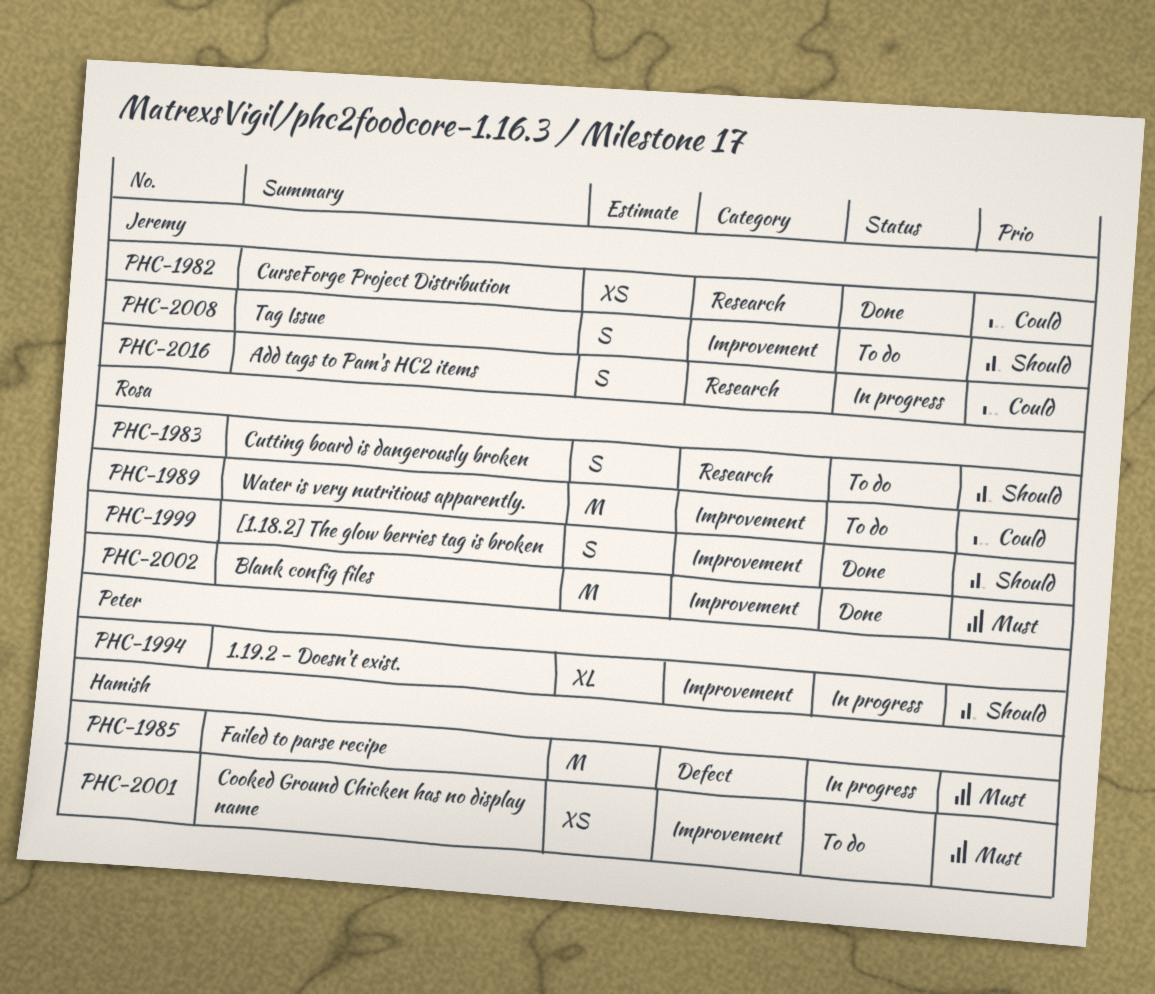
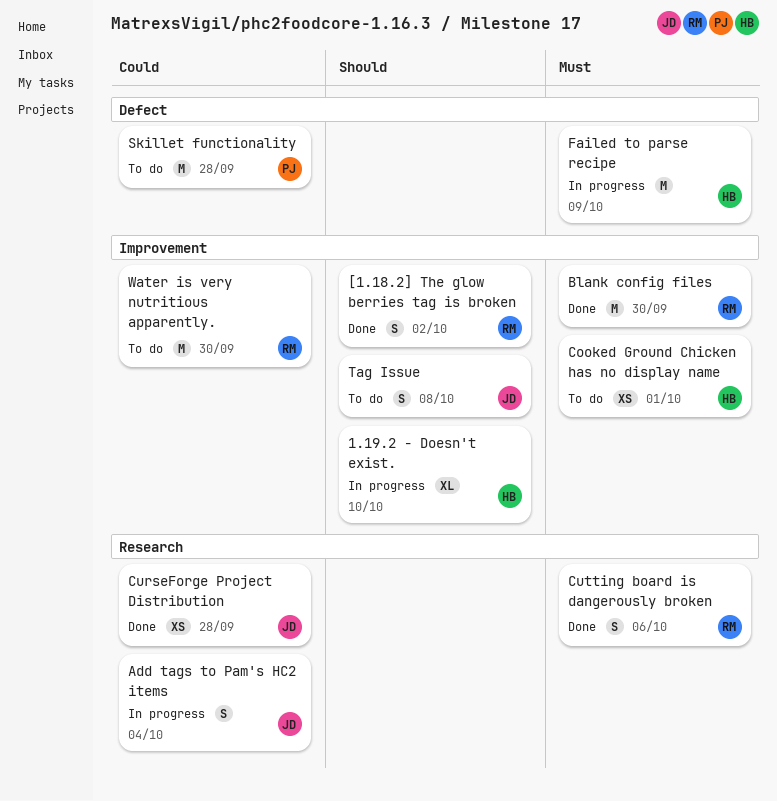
1.19.2 - Doesn't exist., owner: Peter -> Hamish
Cutting board is dangerously broken, status: To do -> Done
Cutting board is dangerously broken, priority: Should -> Must
Skillet functionality: none -> present

